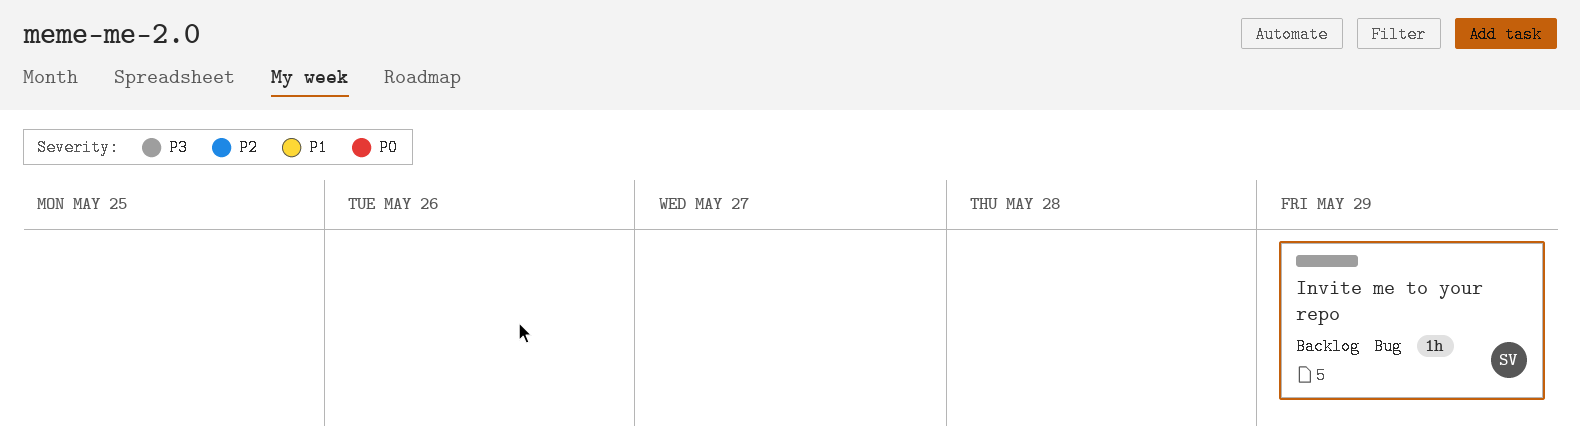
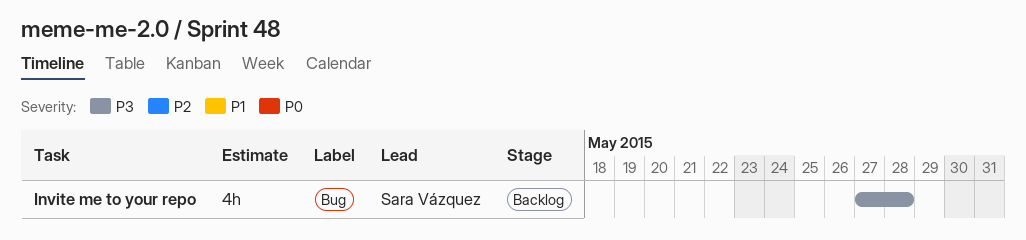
Invite me to your repo, estimate: 1h -> 4h
Invite me to your repo, due: May 29 -> May 28

